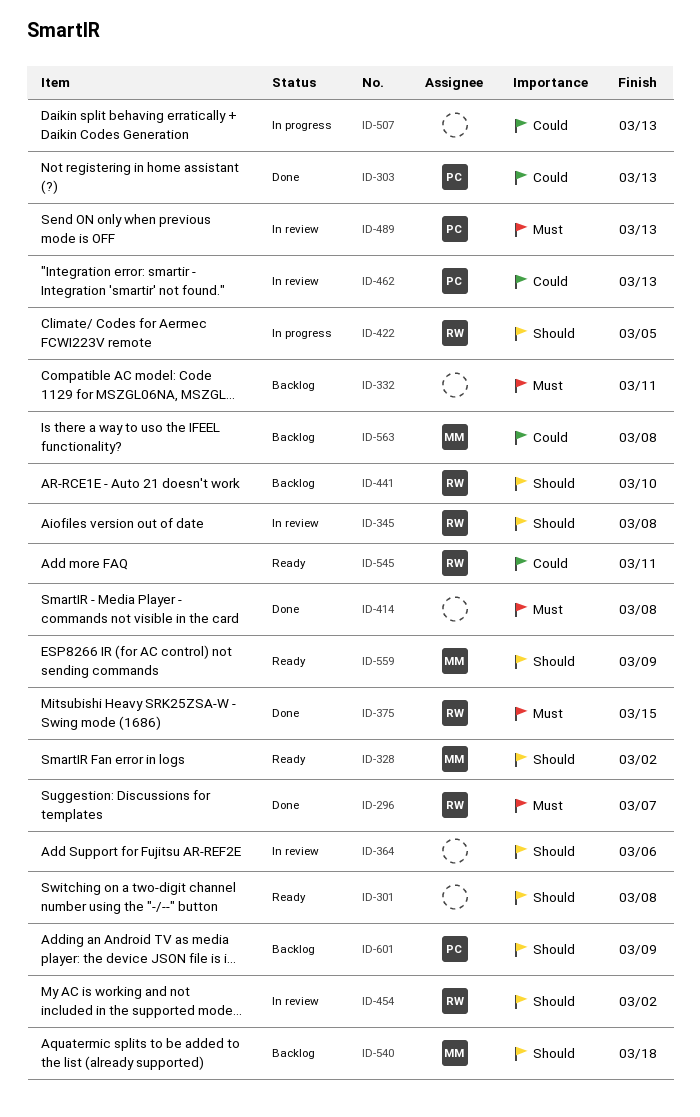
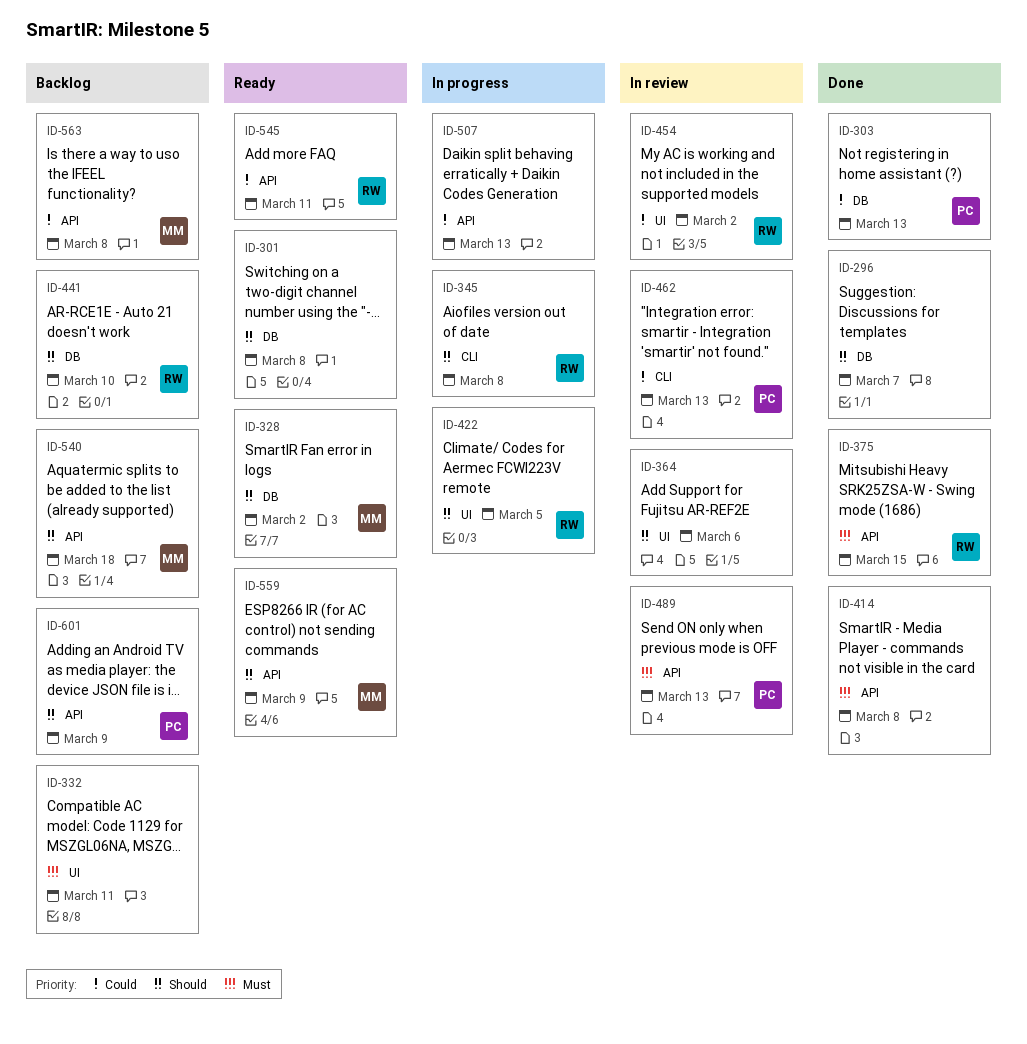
ID-296, owner: RW -> none
ID-296, priority: Must -> Should
ID-345, status: In review -> In progress
ID-454, priority: Should -> Could

